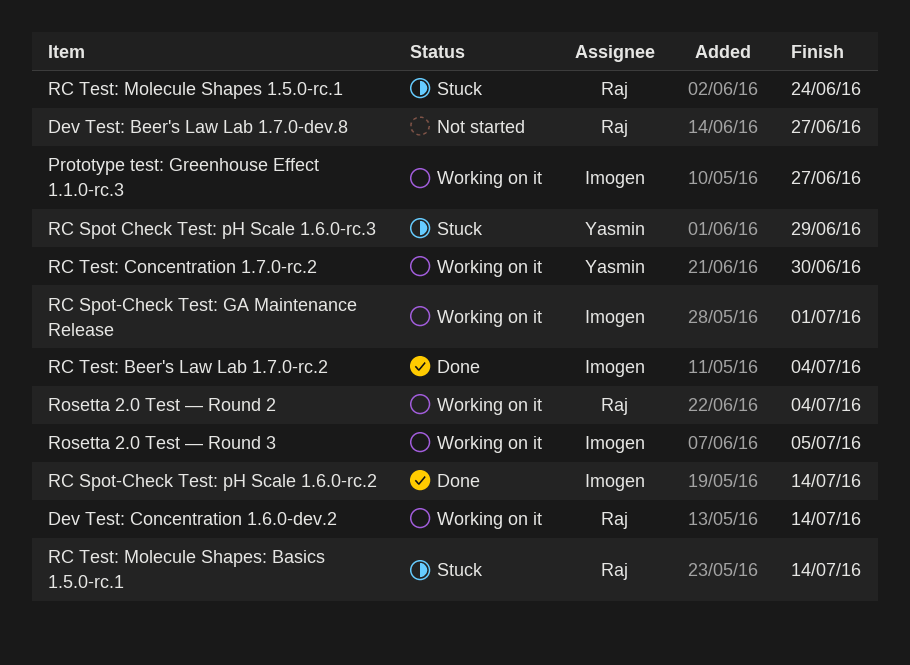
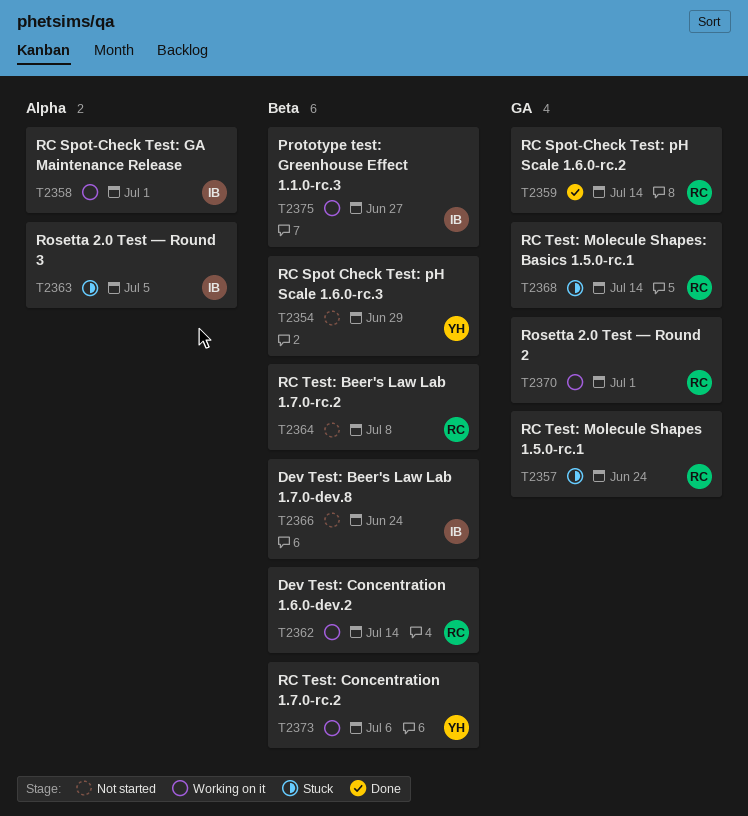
Dev Test: Beer's Law Lab 1.7.0-dev.8, owner: Raj -> Imogen
Dev Test: Beer's Law Lab 1.7.0-dev.8, due: Jun 27 -> Jun 24
RC Spot Check Test: pH Scale 1.6.0-rc.3, status: Stuck -> Not started
RC Spot-Check Test: pH Scale 1.6.0-rc.2, owner: Imogen -> Raj
RC Test: Beer's Law Lab 1.7.0-rc.2, status: Done -> Not started
RC Test: Beer's Law Lab 1.7.0-rc.2, owner: Imogen -> Raj
RC Test: Beer's Law Lab 1.7.0-rc.2, due: Jul 4 -> Jul 8
RC Test: Concentration 1.7.0-rc.2, due: Jun 30 -> Jul 6
Rosetta 2.0 Test — Round 2, due: Jul 4 -> Jul 1
Rosetta 2.0 Test — Round 3, status: Working on it -> Stuck

